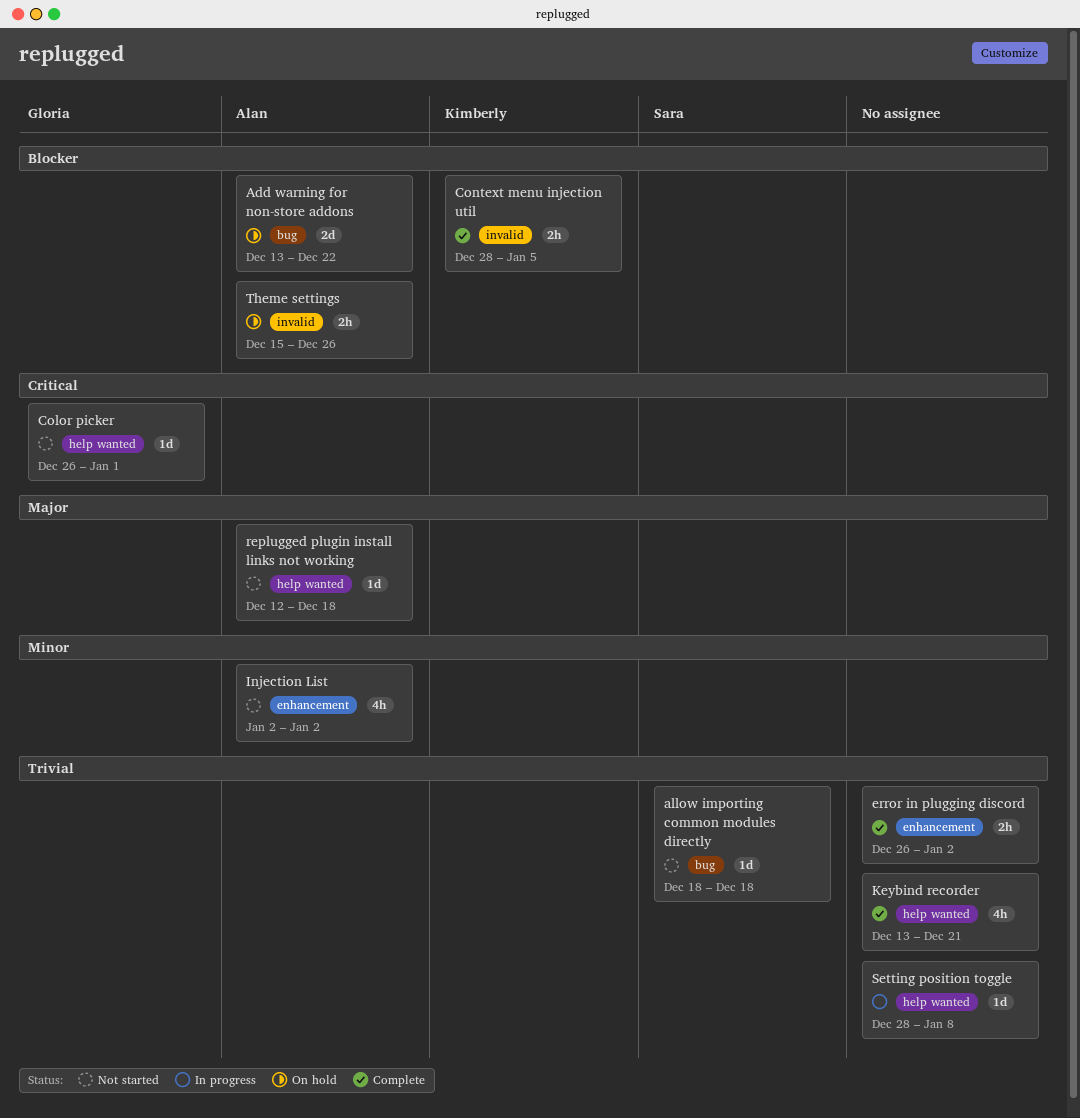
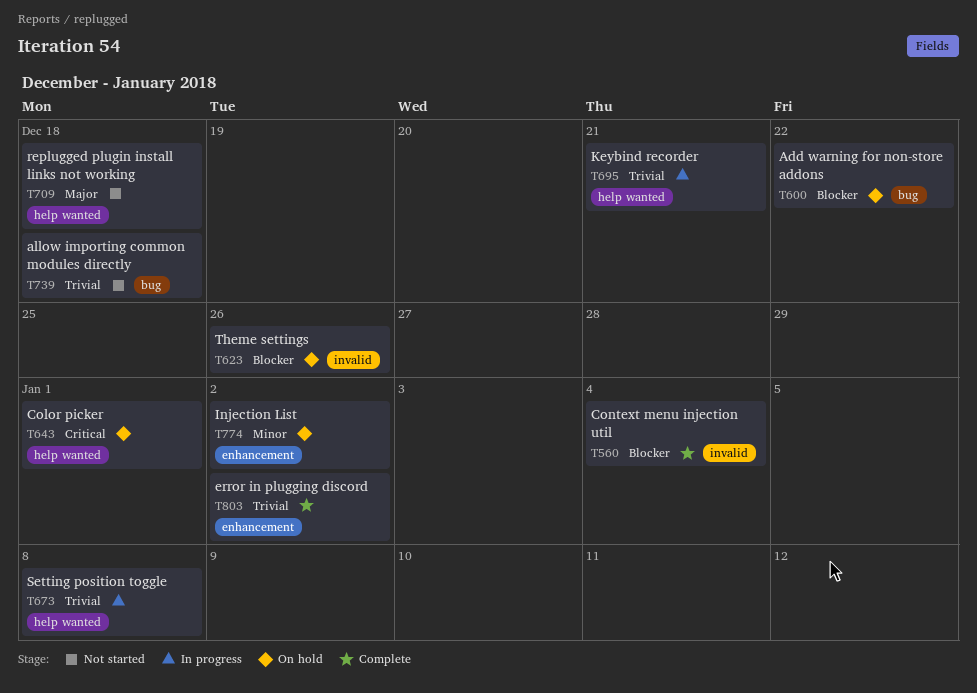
Color picker, status: Not started -> On hold
Context menu injection util, due: Jan 5 -> Jan 4
Injection List, status: Not started -> On hold
Keybind recorder, status: Complete -> In progress

